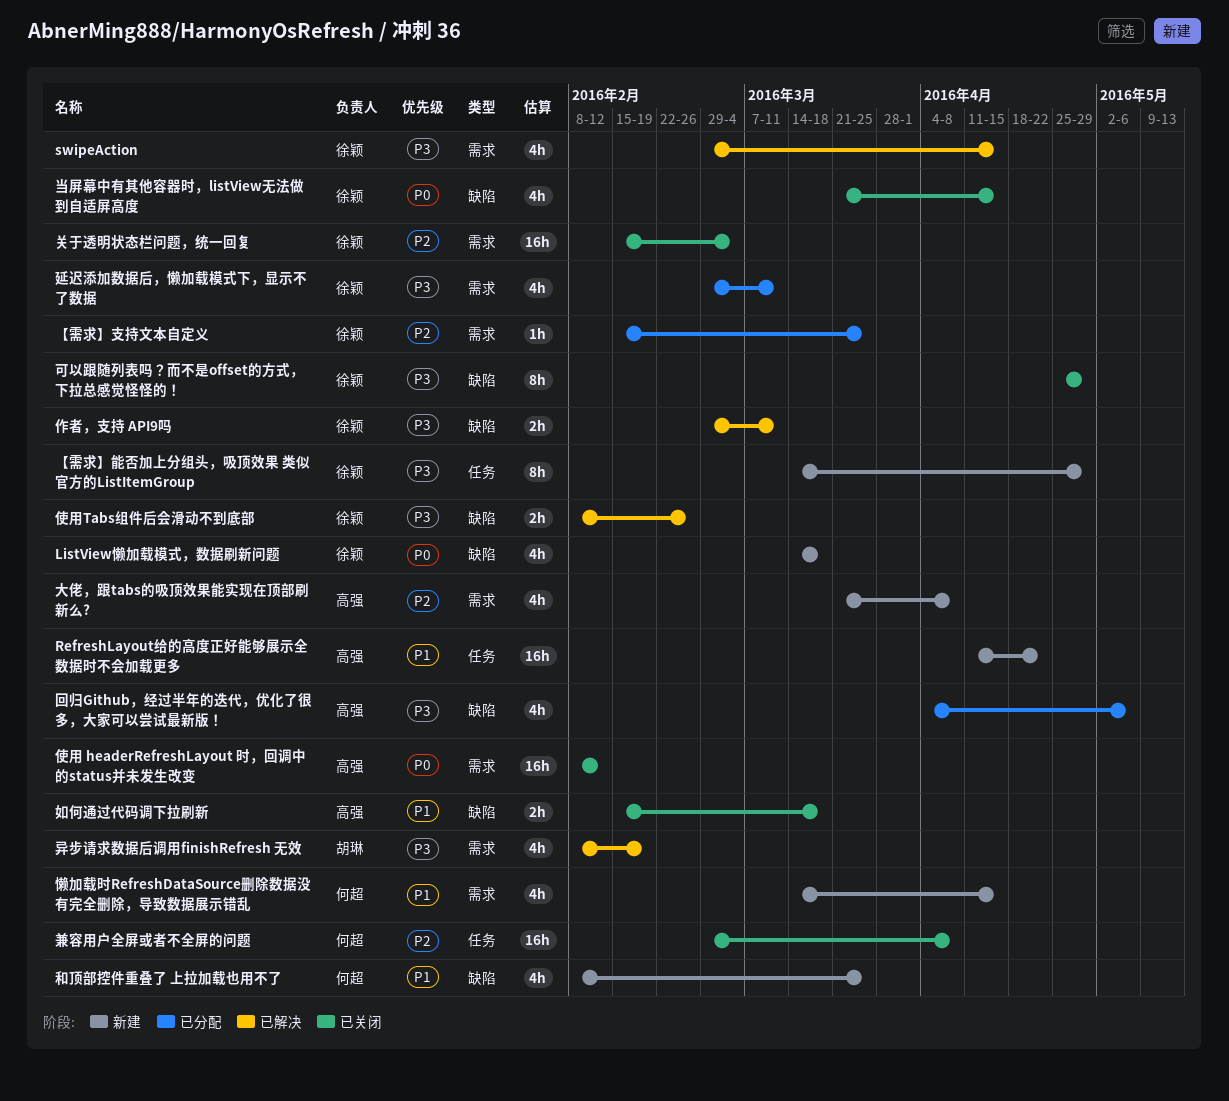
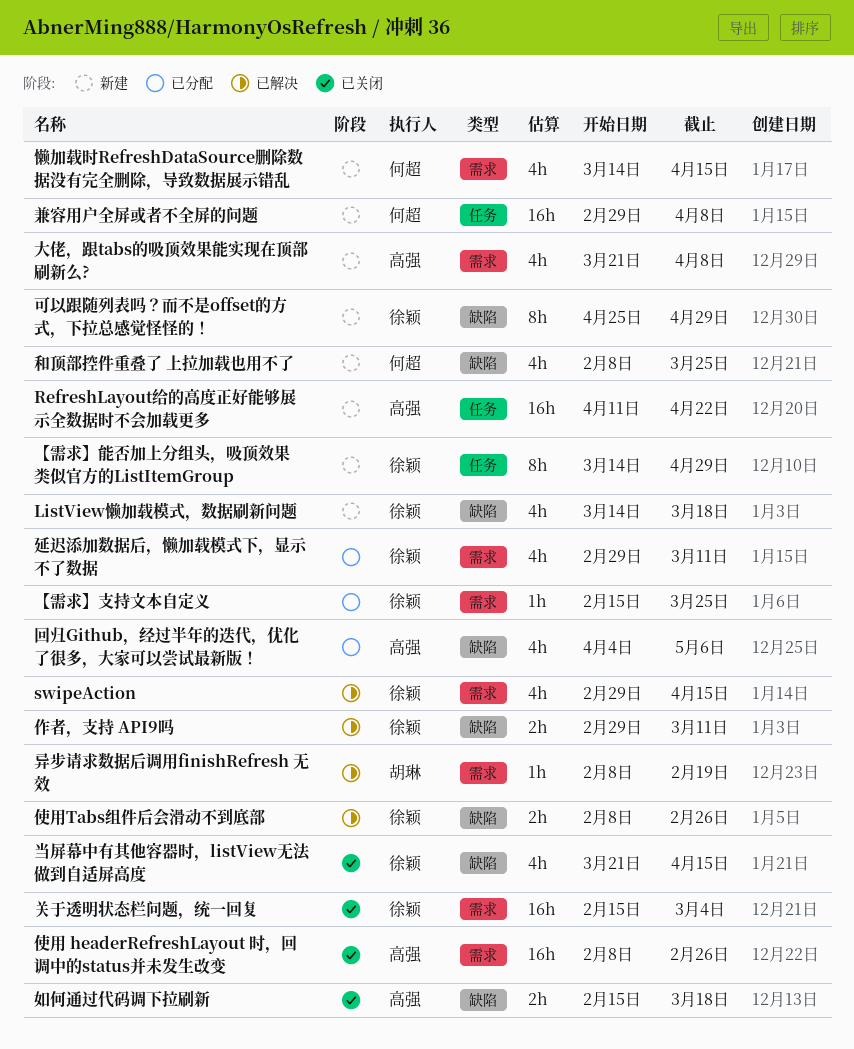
使用 headerRefreshLayout 时，回调中的status并未发生改变, due: Feb 12 -> Feb 26
兼容用户全屏或者不全屏的问题, status: 已关闭 -> 新建
可以跟随列表吗？而不是offset的方式，下拉总感觉怪怪的！, status: 已关闭 -> 新建
异步请求数据后调用finishRefresh 无效, estimate: 4h -> 1h

